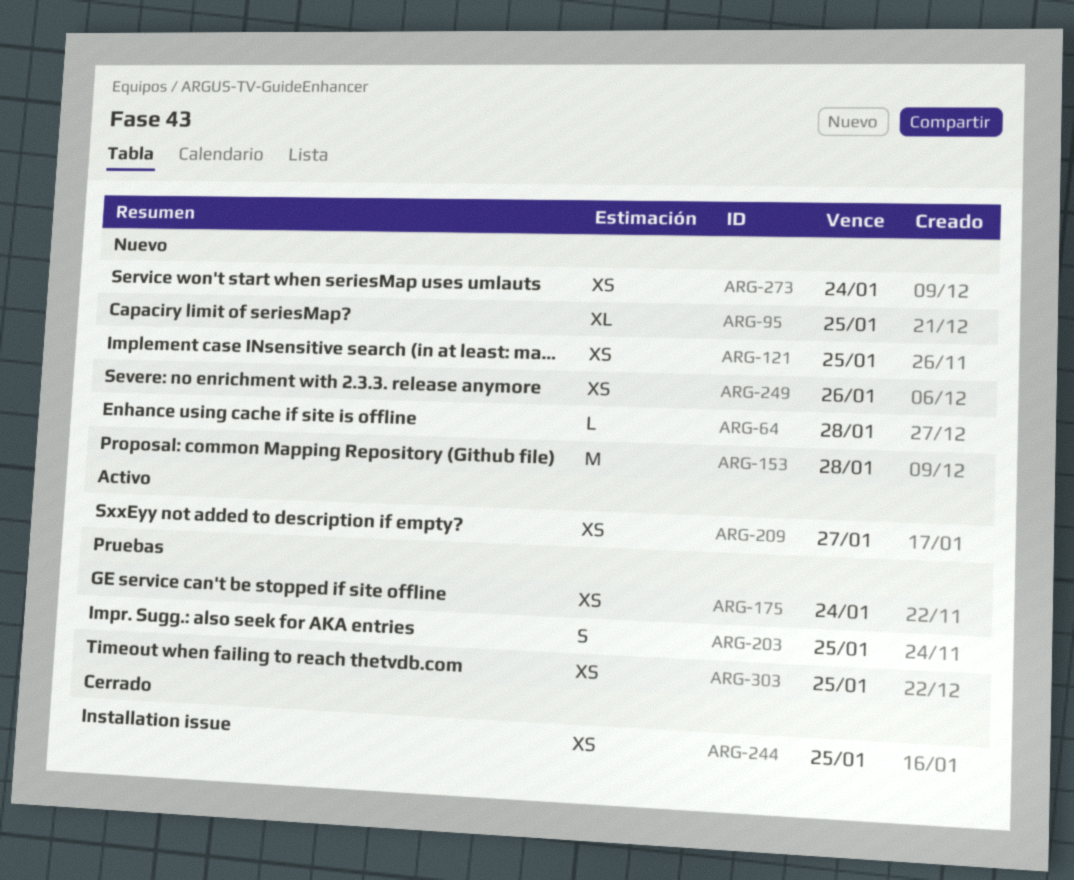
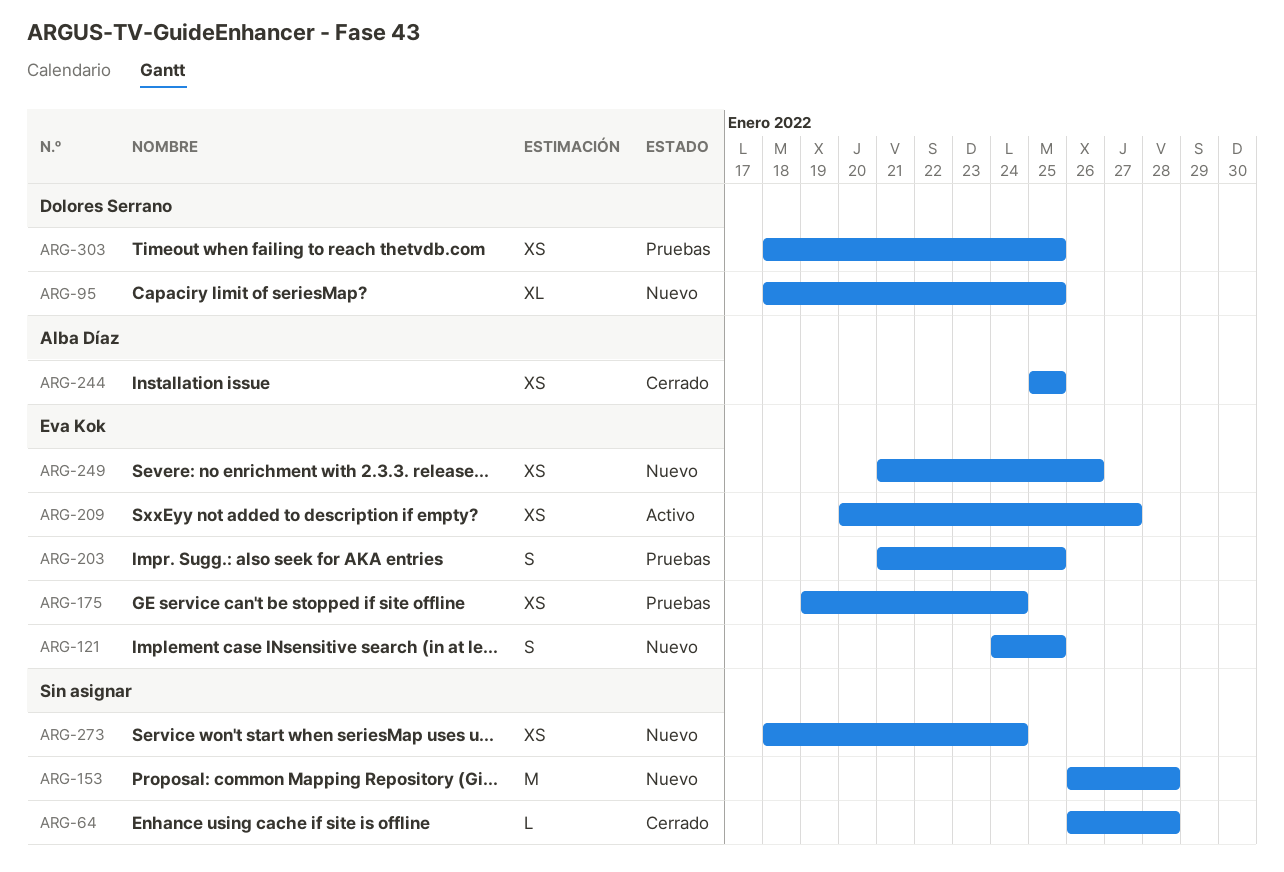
ARG-64, status: Nuevo -> Cerrado
ARG-121, estimate: XS -> S

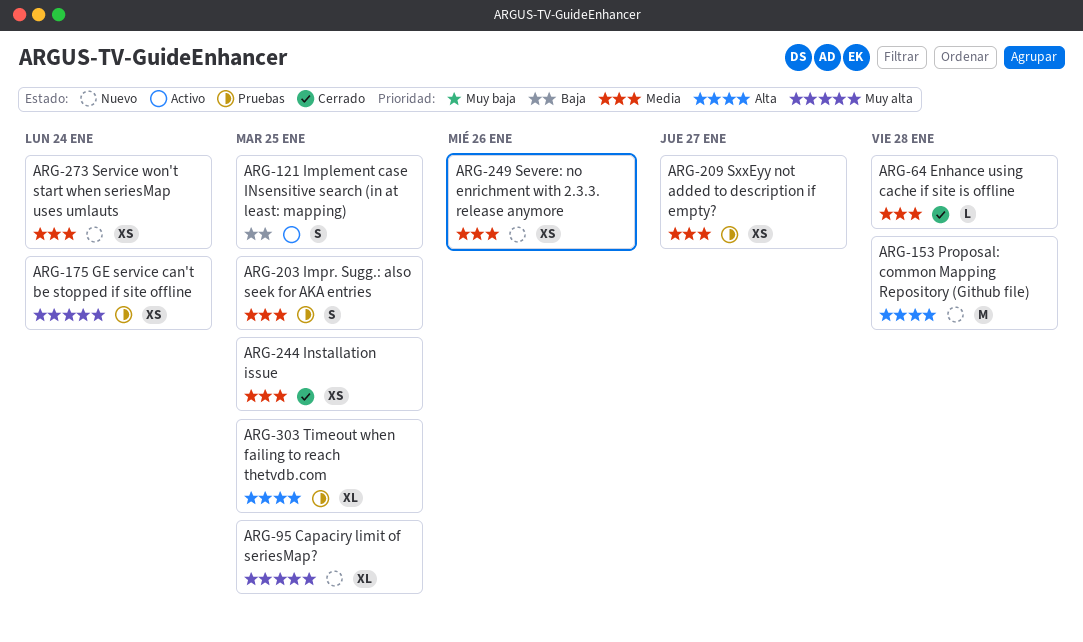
ARG-121, status: Nuevo -> Activo
ARG-209, status: Activo -> Pruebas
ARG-303, estimate: XS -> XL

